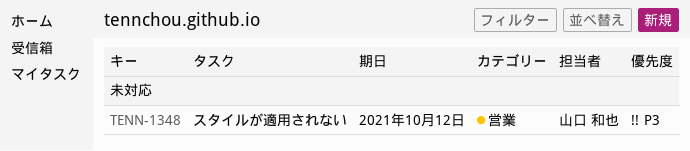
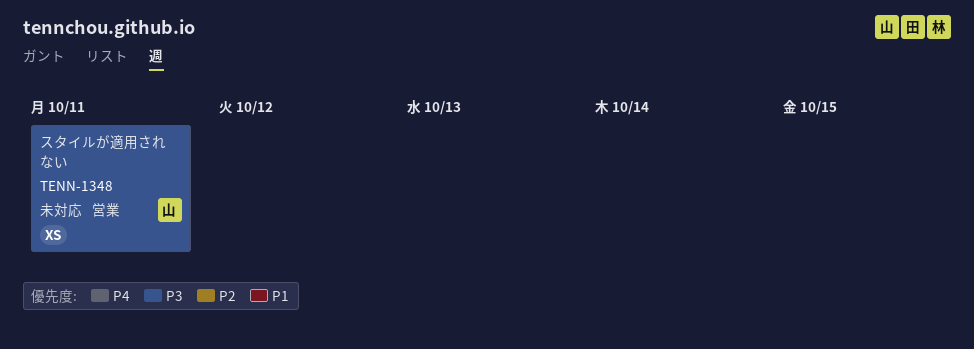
TENN-1348, due: Oct 12 -> Oct 11

